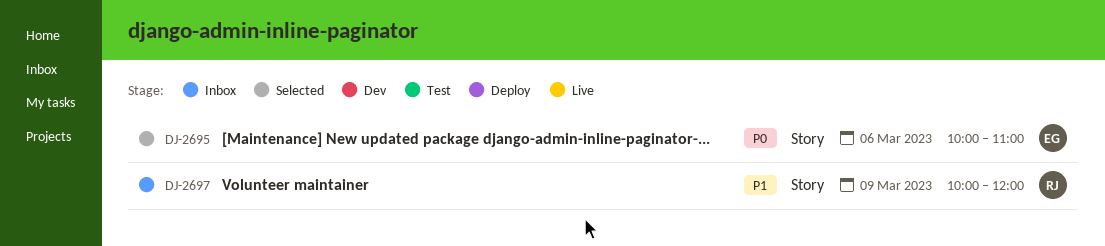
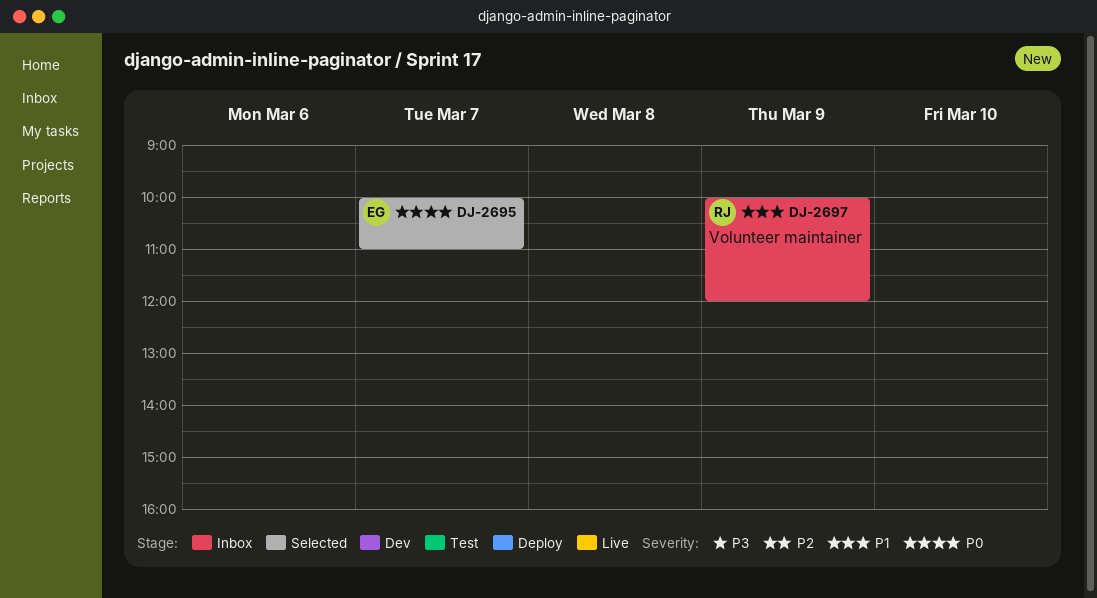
DJ-2695, day: Mar 6 -> Mar 7

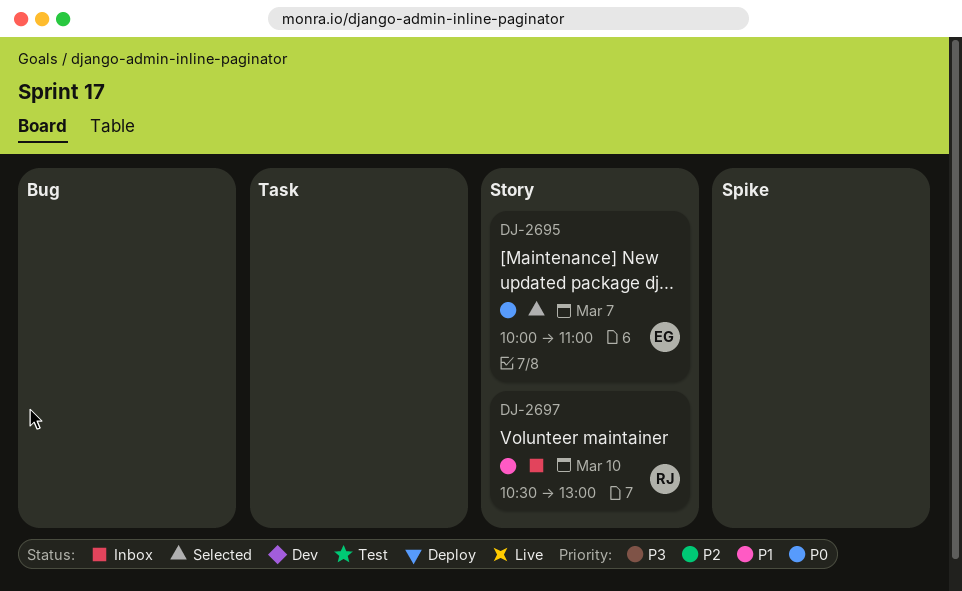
DJ-2697, day: Mar 9 -> Mar 10
DJ-2697, begins: 10:00 -> 10:30
DJ-2697, ends: 12:00 -> 13:00

